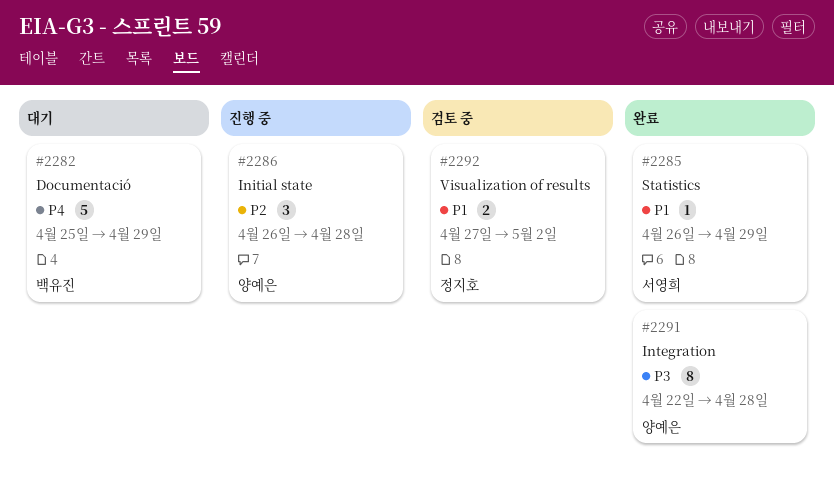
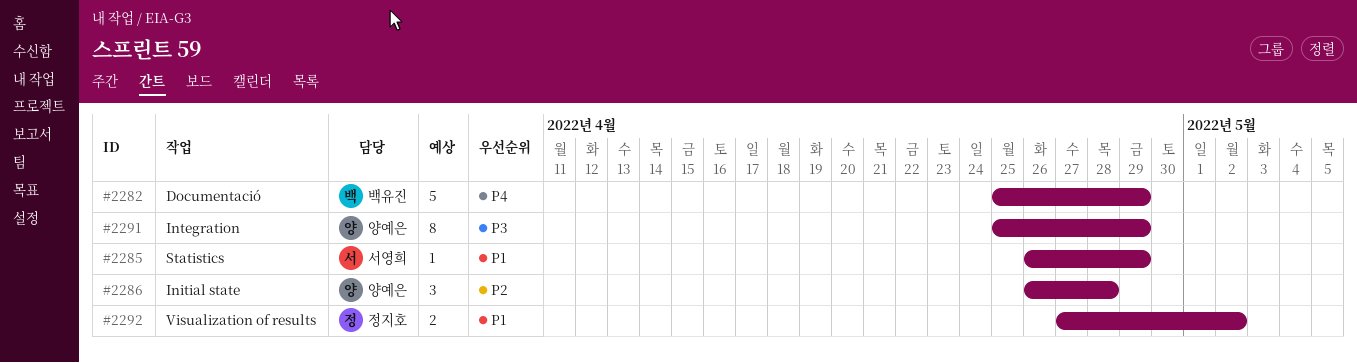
#2291, start: Apr 22 -> Apr 25
#2291, due: Apr 28 -> Apr 29

